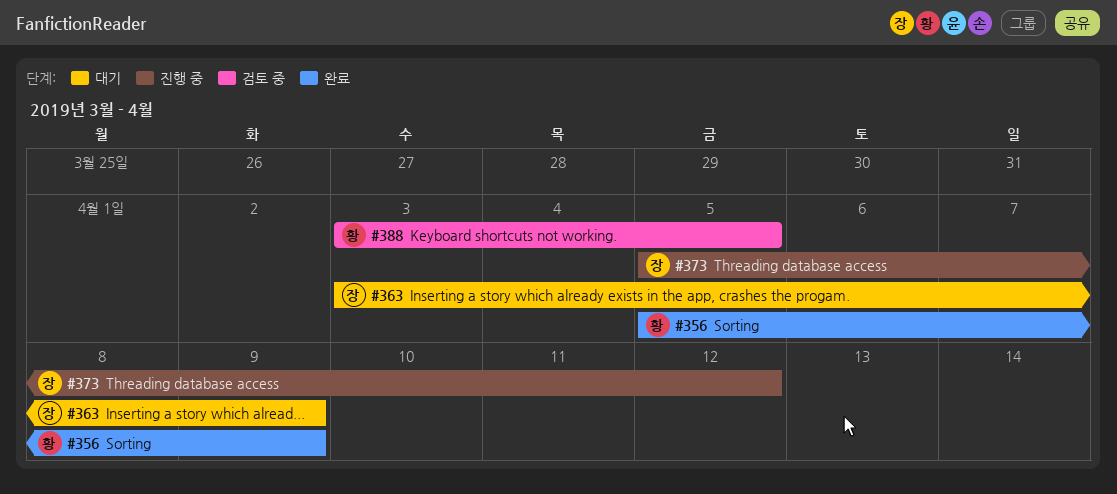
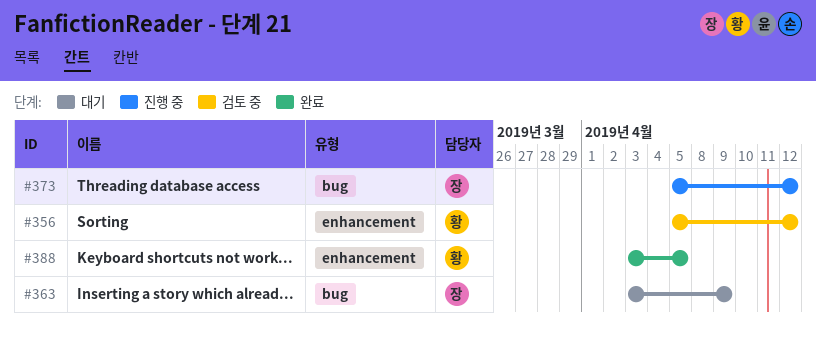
#356, status: 완료 -> 검토 중
#356, due: Apr 9 -> Apr 12
#388, status: 검토 중 -> 완료

